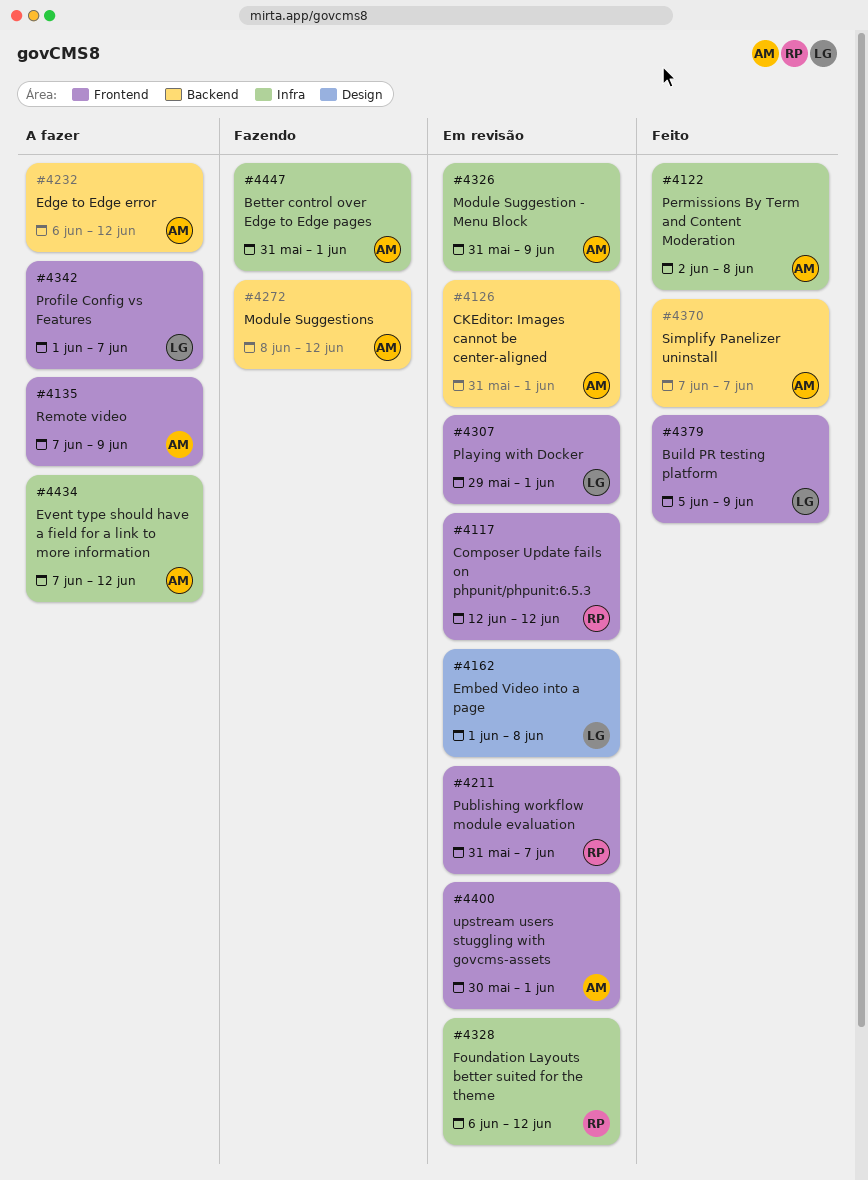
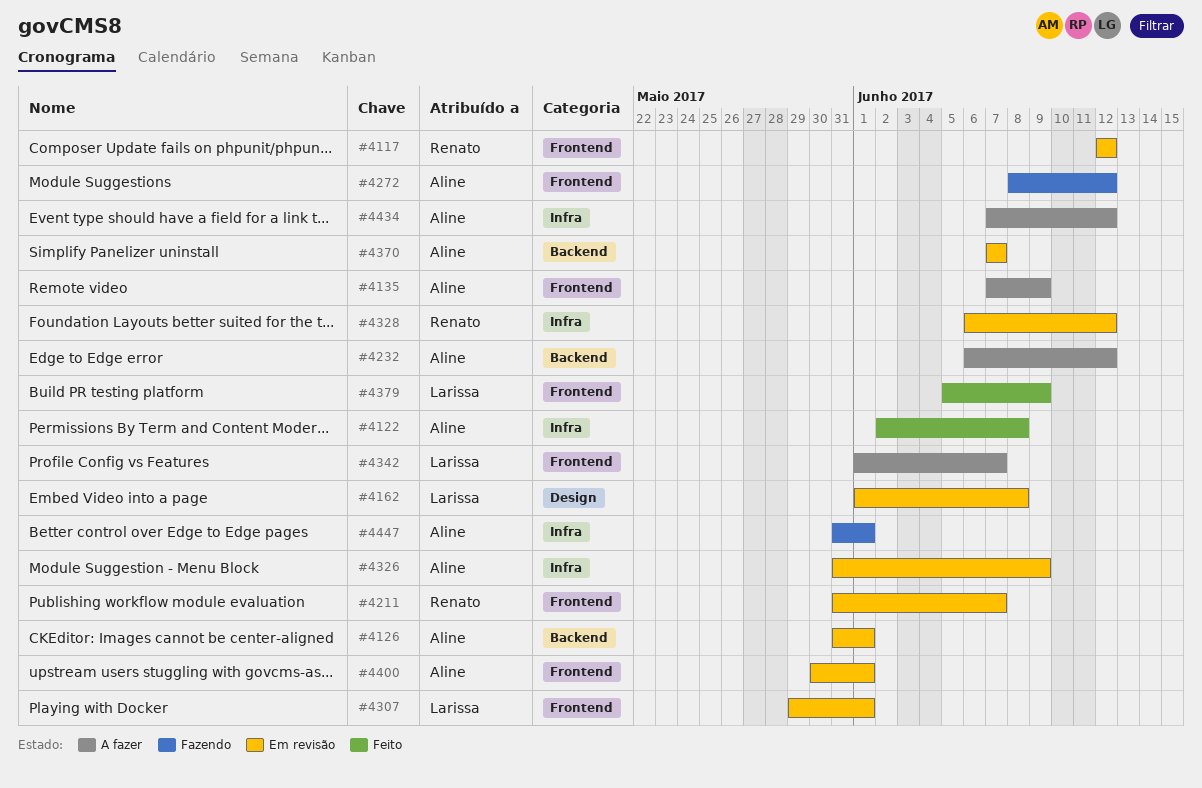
#4272, label: Backend -> Frontend
#4370, status: Feito -> Em revisão

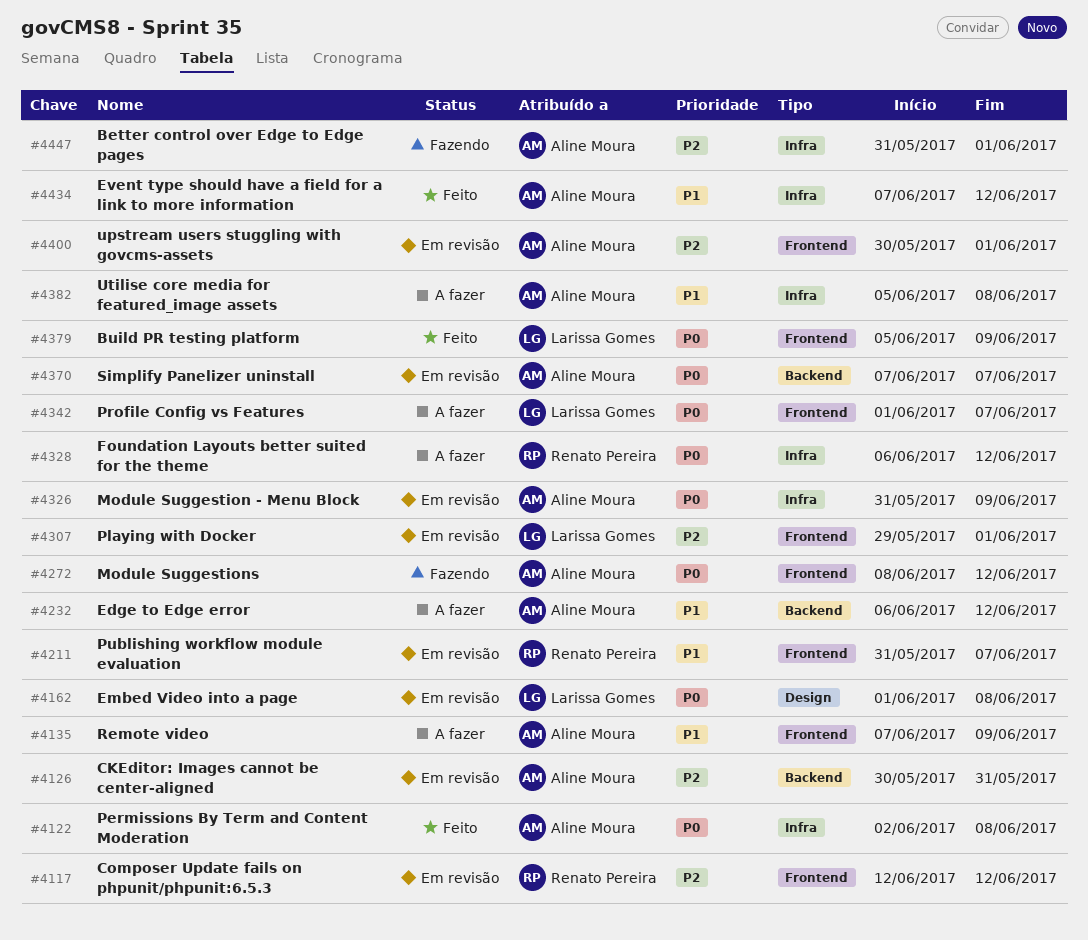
#4126, start: May 31 -> May 30
#4126, due: Jun 1 -> May 31
#4328, status: Em revisão -> A fazer
#4382: none -> present
#4434, status: A fazer -> Feito

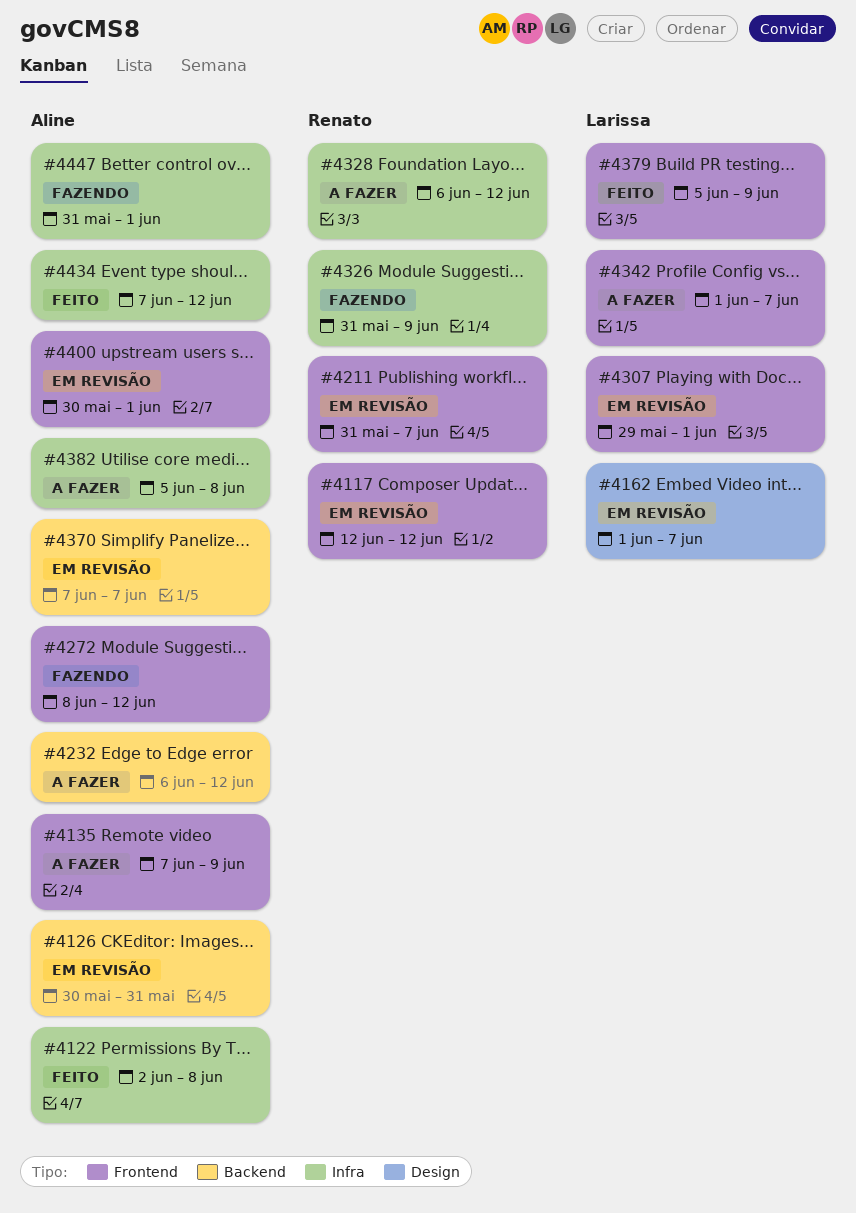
#4162, due: Jun 8 -> Jun 7
#4326, status: Em revisão -> Fazendo
#4326, owner: Aline Moura -> Renato Pereira

